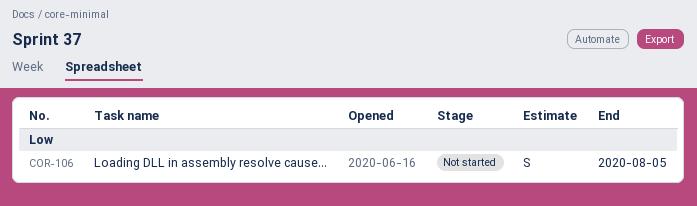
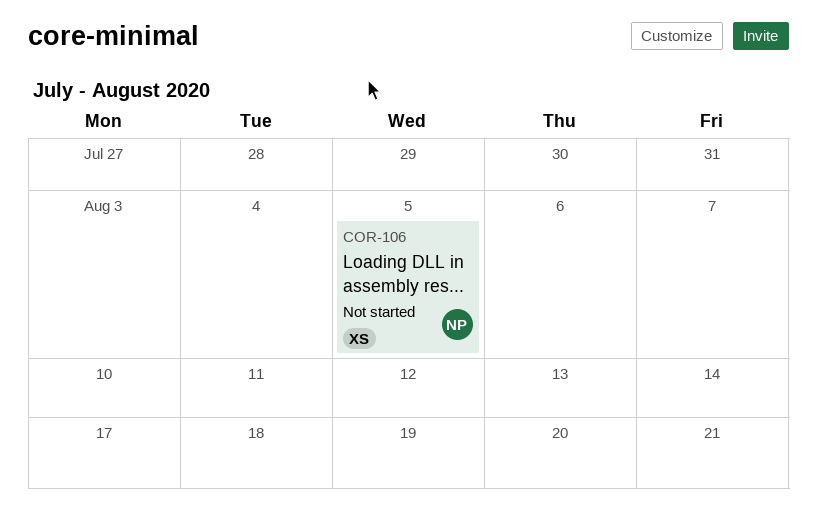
COR-106, estimate: S -> XS

